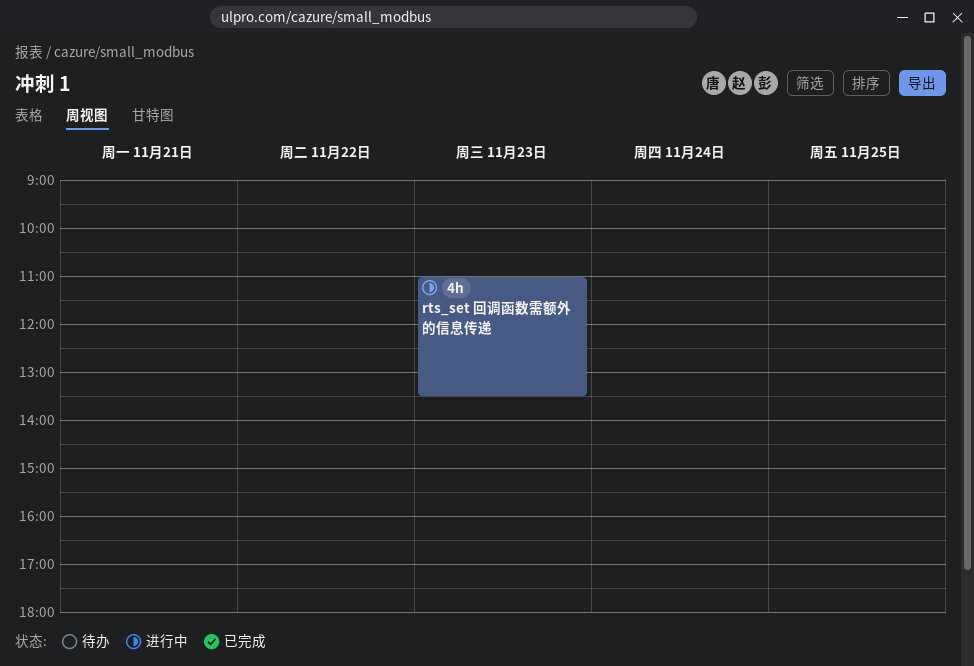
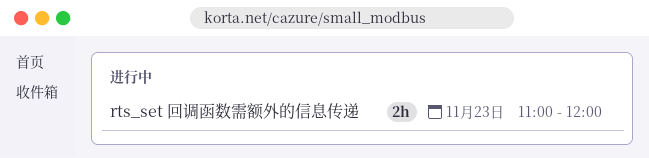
rts_set 回调函数需额外的信息传递, estimate: 4h -> 2h
rts_set 回调函数需额外的信息传递, ends: 13:30 -> 12:00

